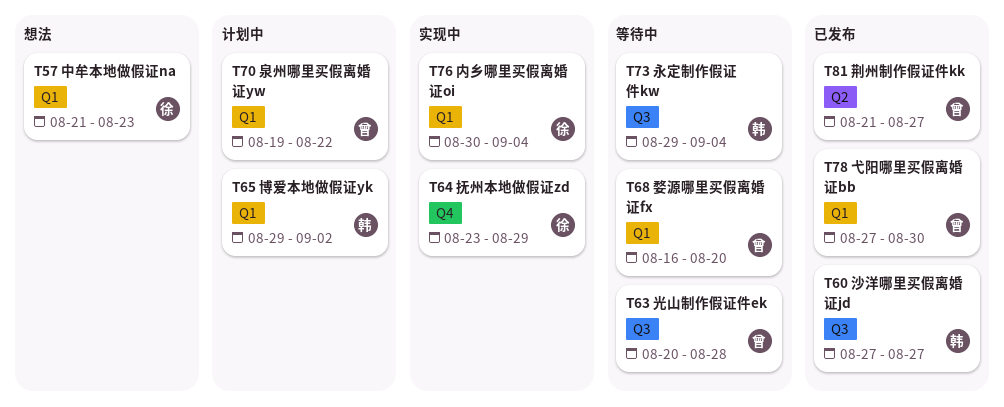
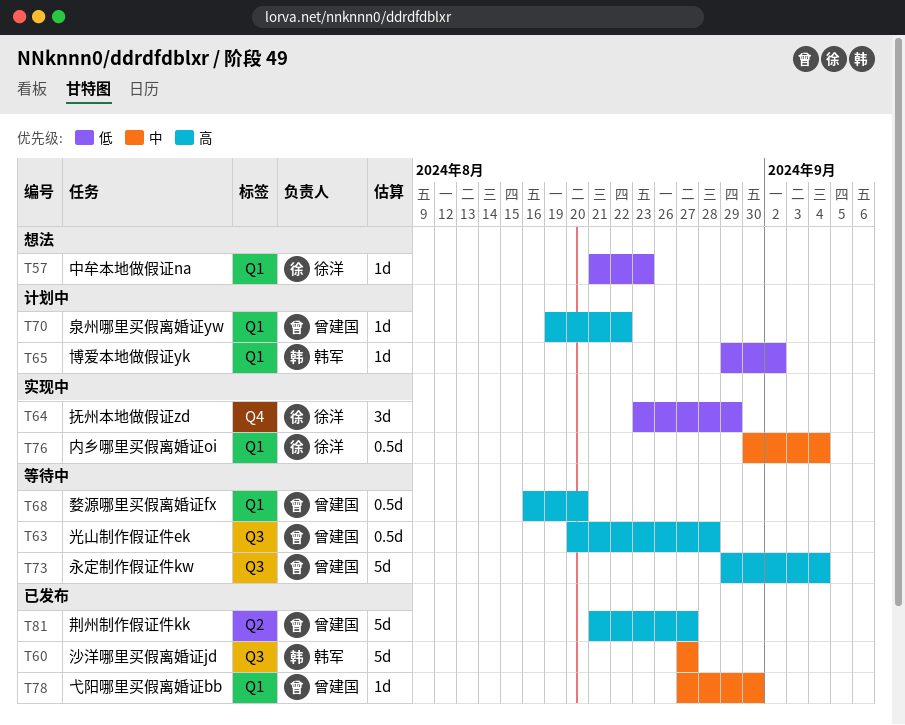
T73, owner: 韩军 -> 曾建国

